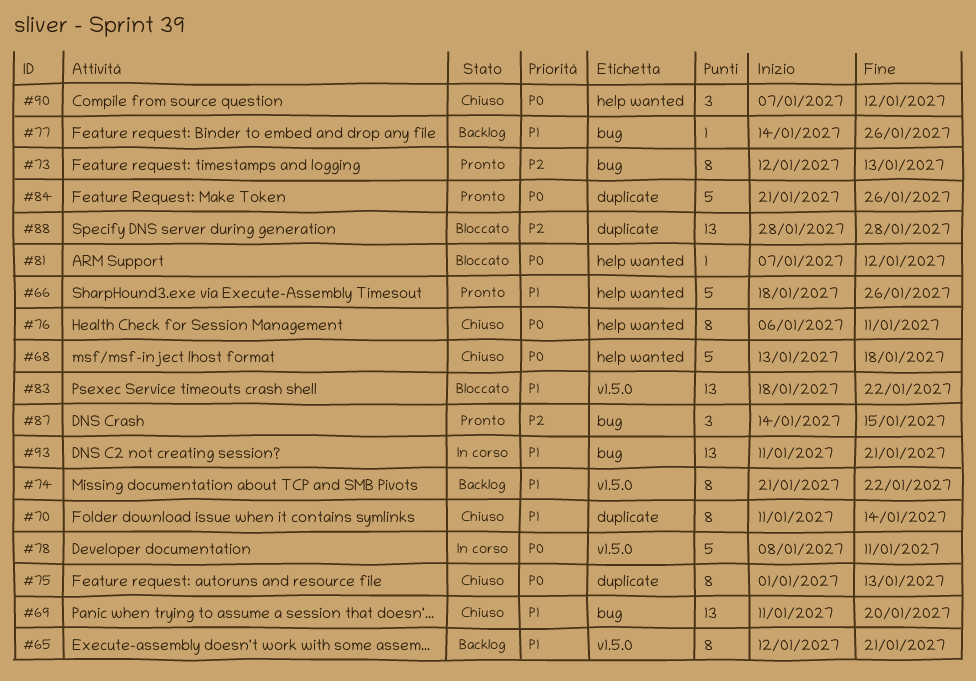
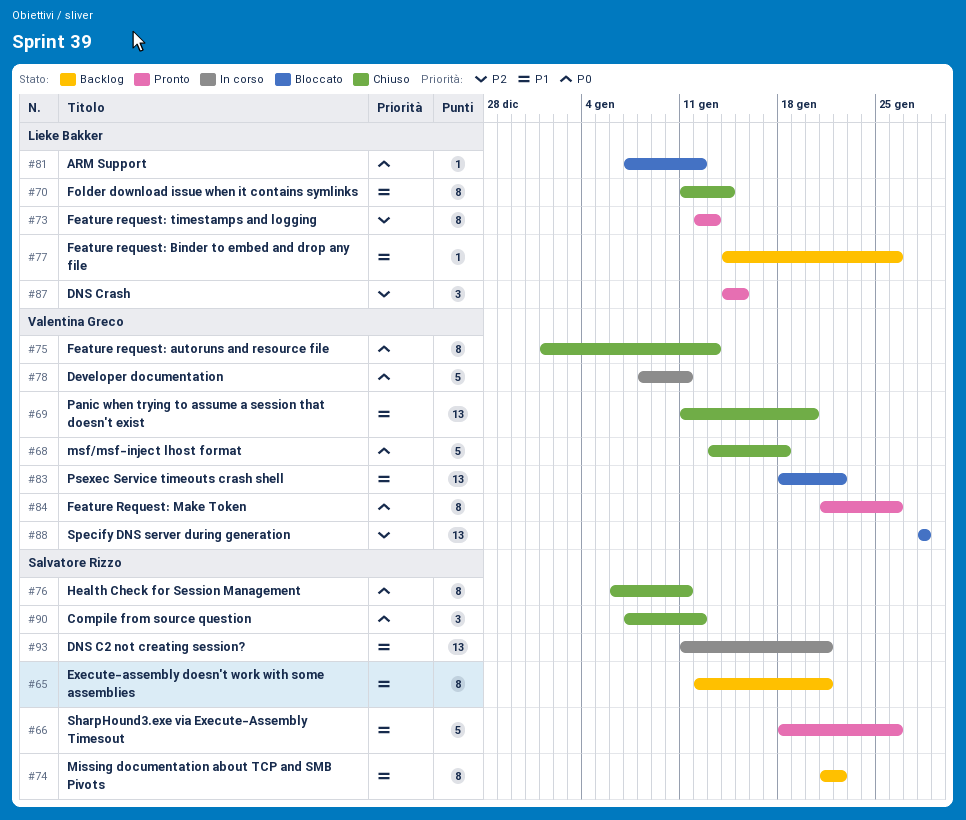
#84, estimate: 5 -> 8

